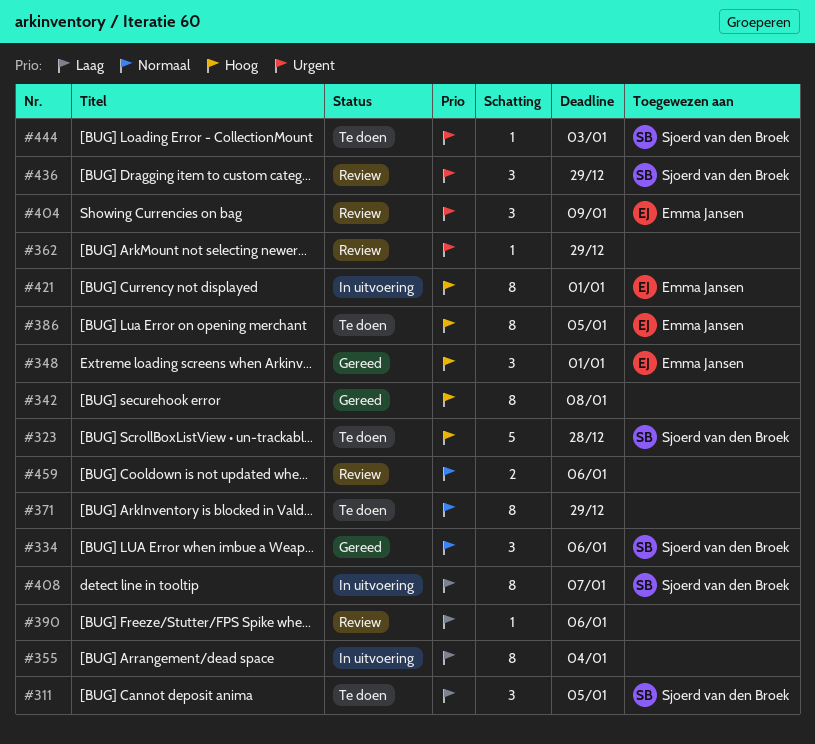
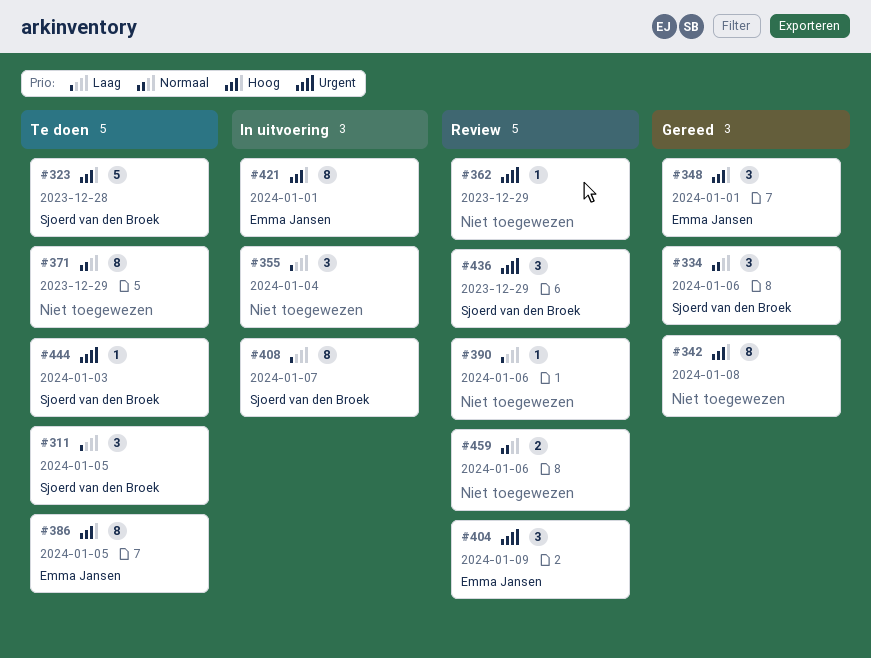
#355, estimate: 8 -> 3

